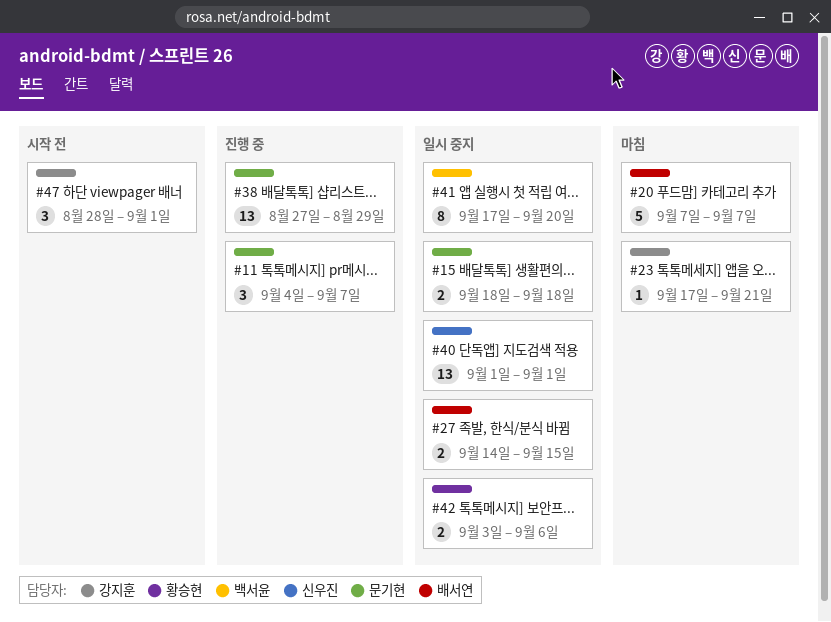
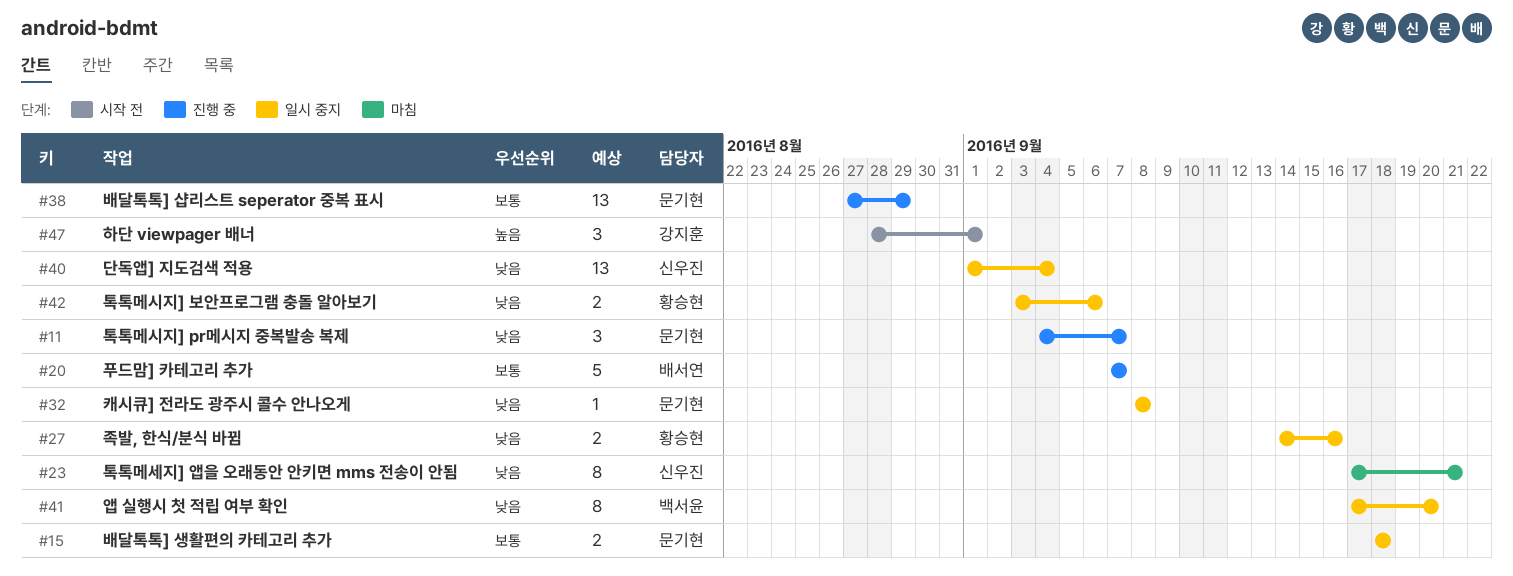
#20, status: 마침 -> 진행 중
#23, owner: 강지훈 -> 신우진
#23, estimate: 1 -> 8
#27, owner: 배서연 -> 황승현
#27, due: Sep 15 -> Sep 16
#32: none -> present
#40, due: Sep 1 -> Sep 4

